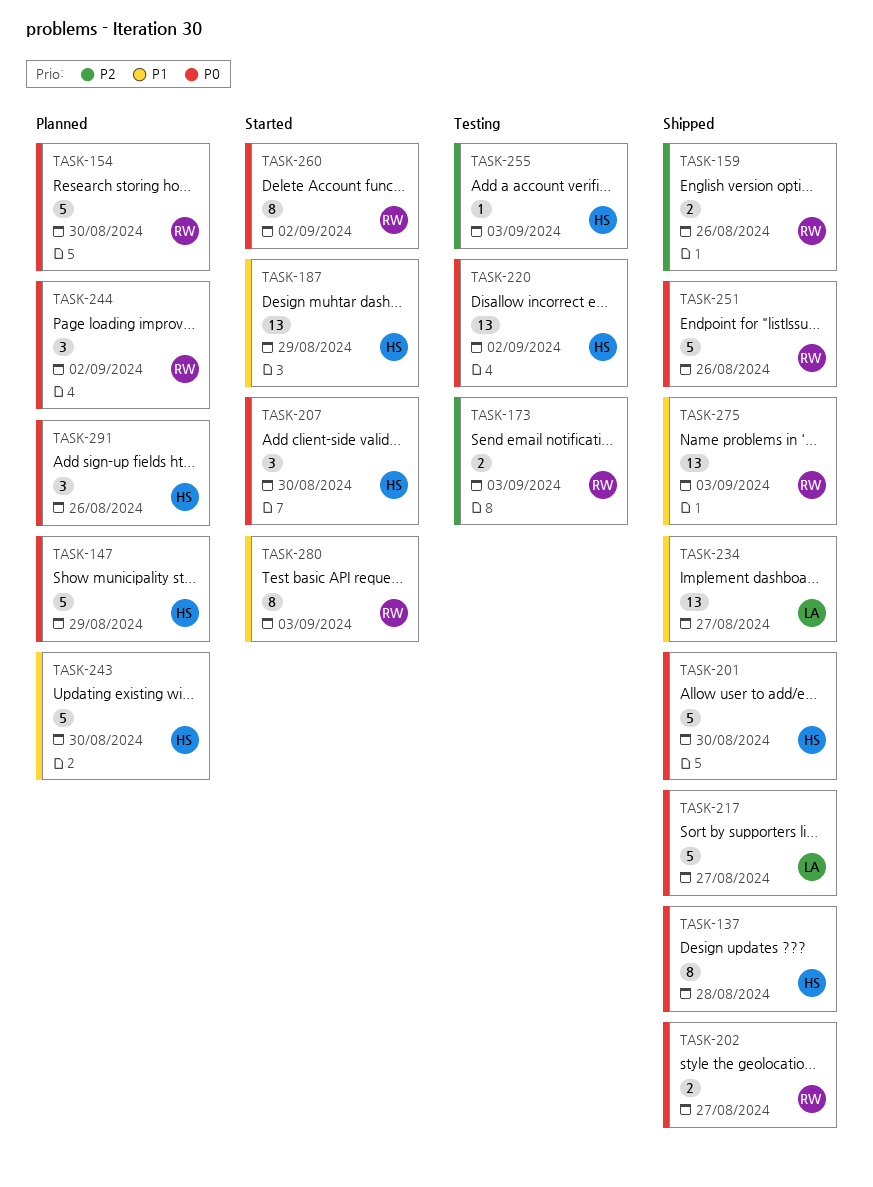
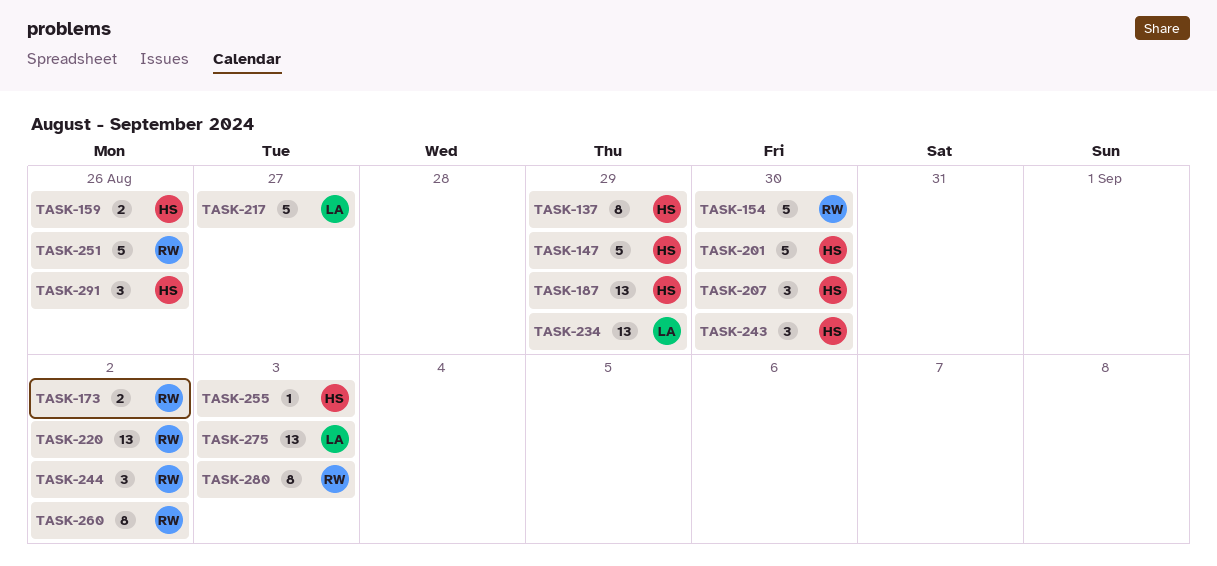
TASK-137, due: Aug 28 -> Aug 29
TASK-159, owner: RW -> HS
TASK-173, due: Sep 3 -> Sep 2
TASK-202: present -> none
TASK-220, owner: HS -> RW
TASK-234, due: Aug 27 -> Aug 29
TASK-243, estimate: 5 -> 3
TASK-275, owner: RW -> LA

